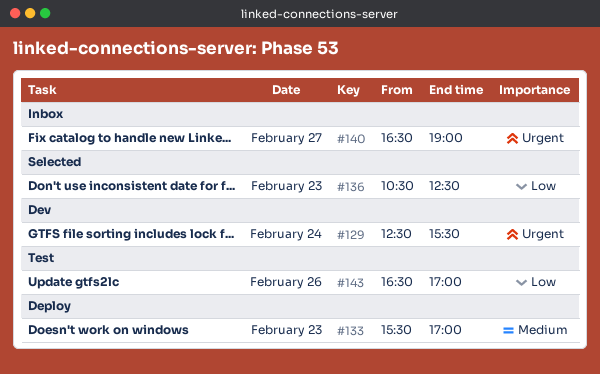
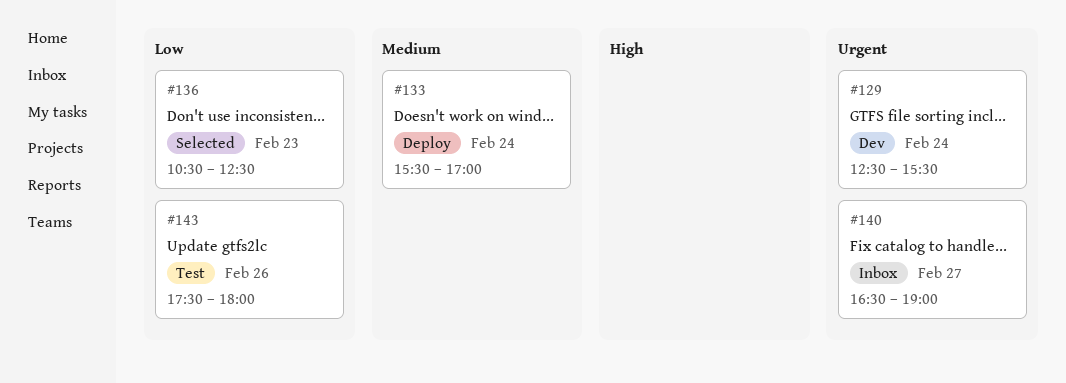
#133, day: Feb 23 -> Feb 24
#143, begins: 16:30 -> 17:30
#143, ends: 17:00 -> 18:00

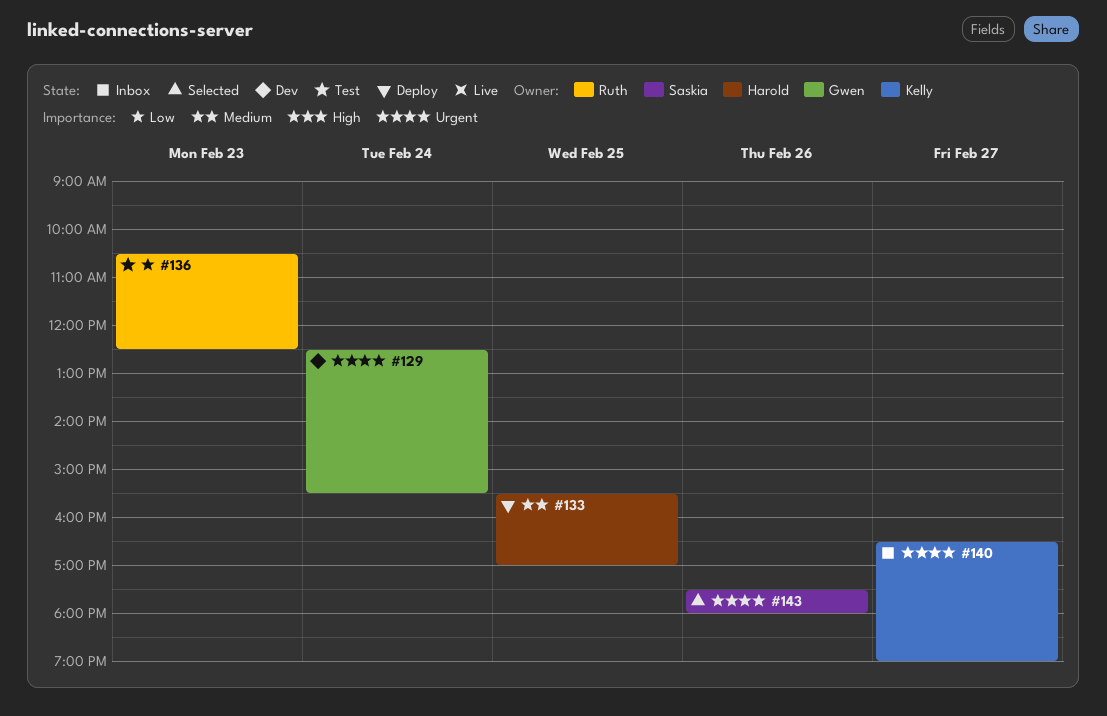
#133, day: Feb 24 -> Feb 25
#136, status: Selected -> Test
#143, status: Test -> Selected
#143, priority: Low -> Urgent

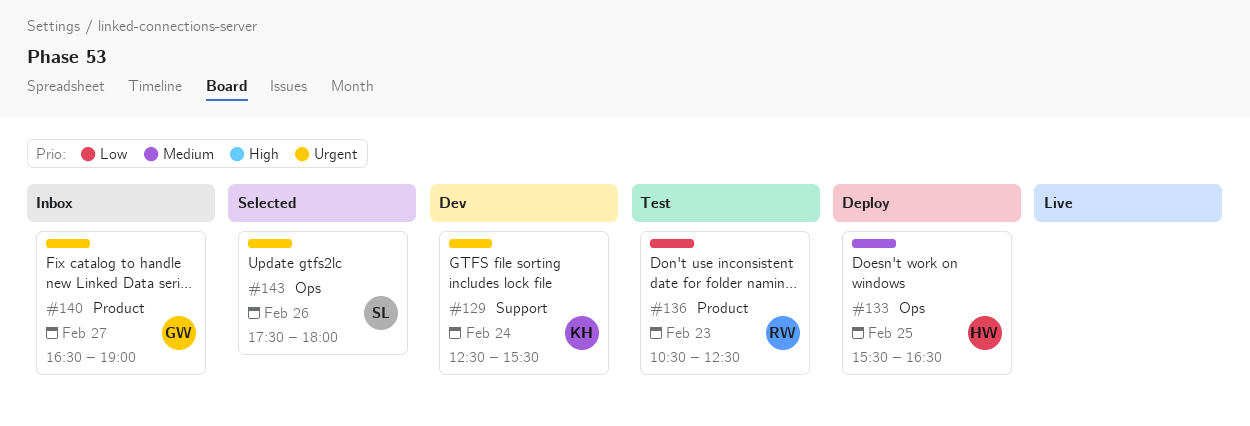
#129, owner: Gwen -> Kelly
#133, ends: 17:00 -> 16:30
#140, owner: Kelly -> Gwen

